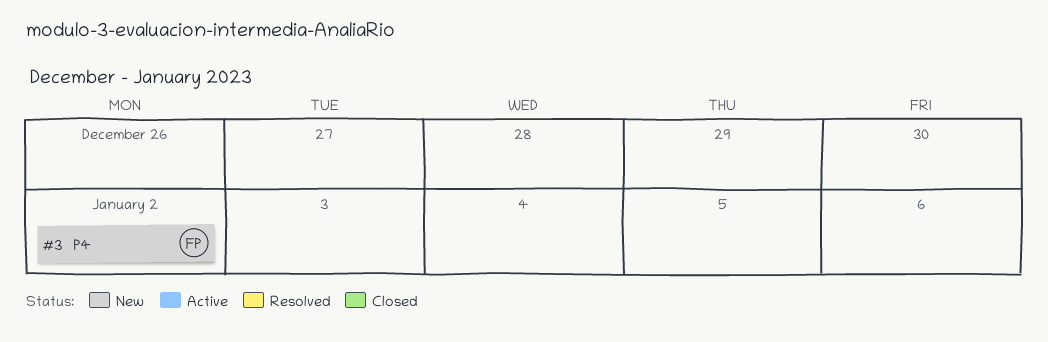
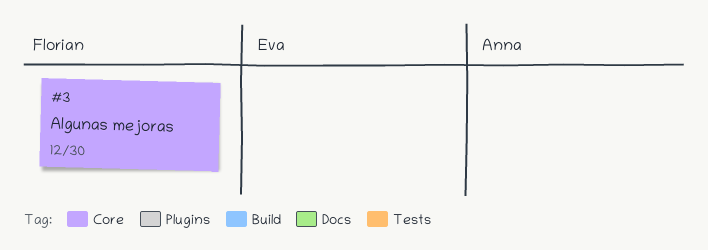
#3, due: Jan 2 -> Dec 30

